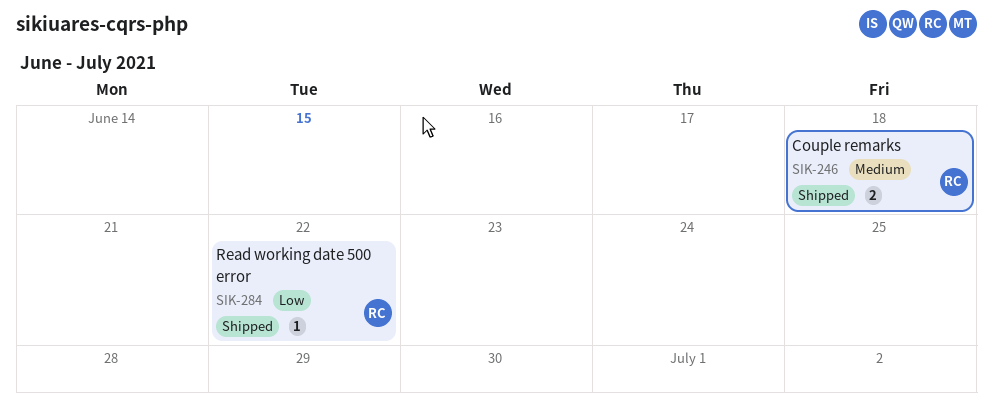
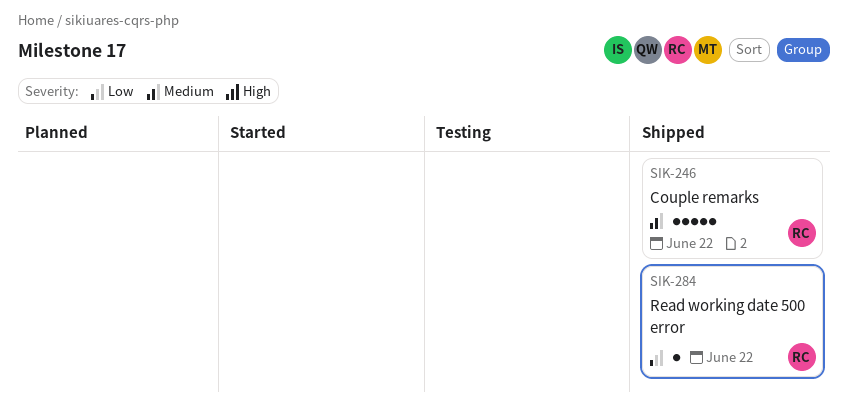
SIK-246, estimate: 2 -> 5
SIK-246, due: Jun 18 -> Jun 22

